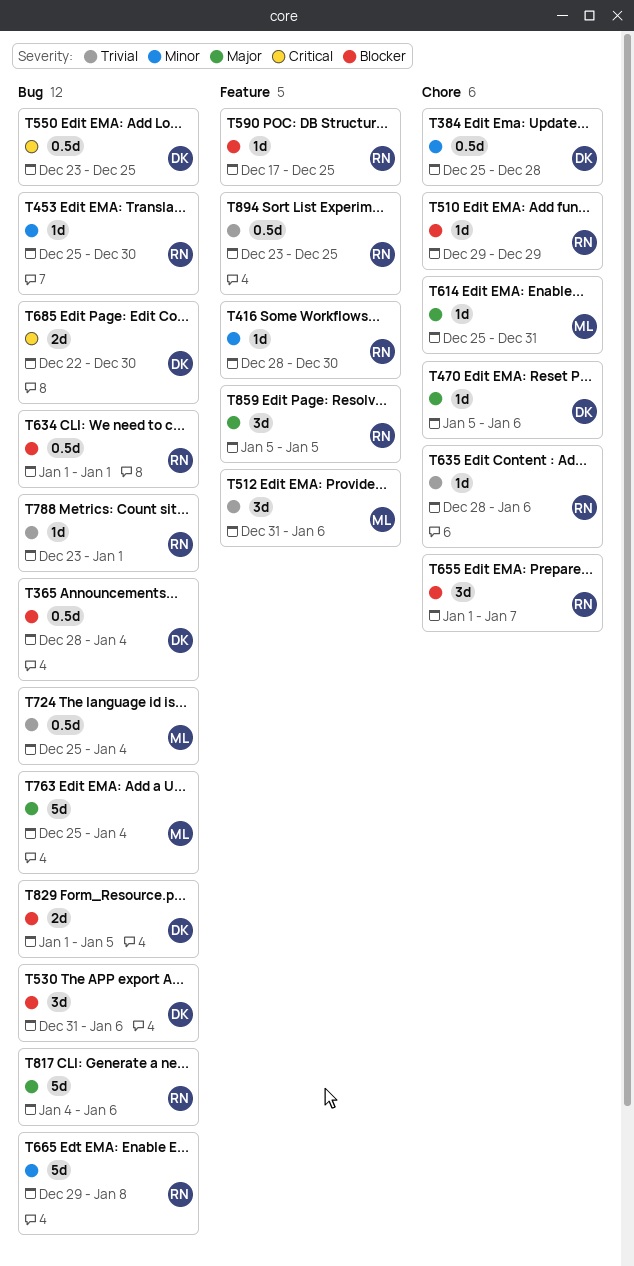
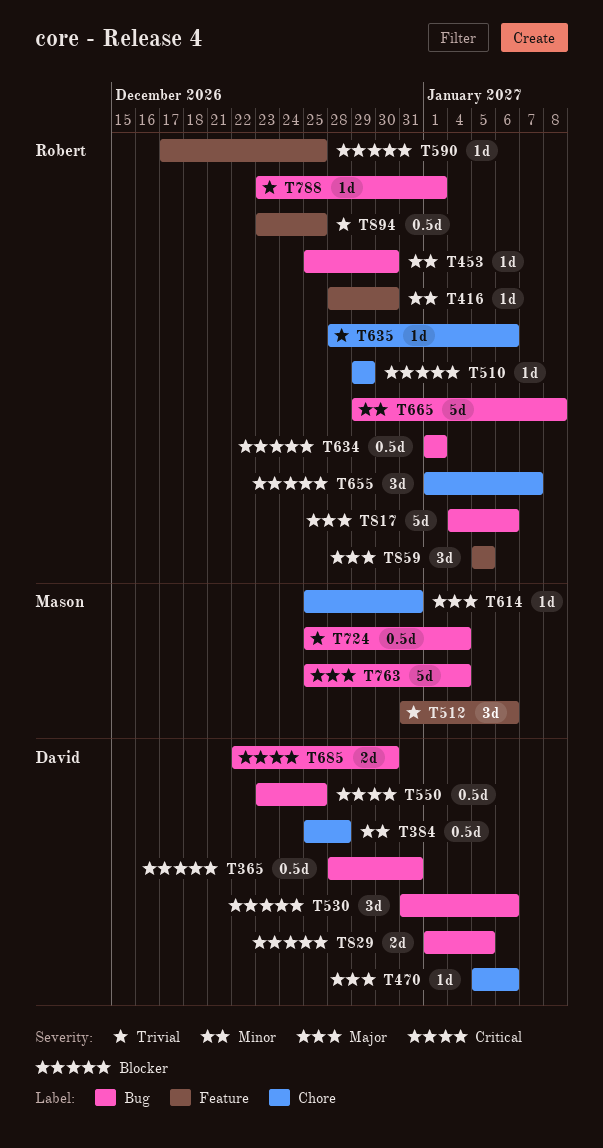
T365, due: Jan 4 -> Dec 31

